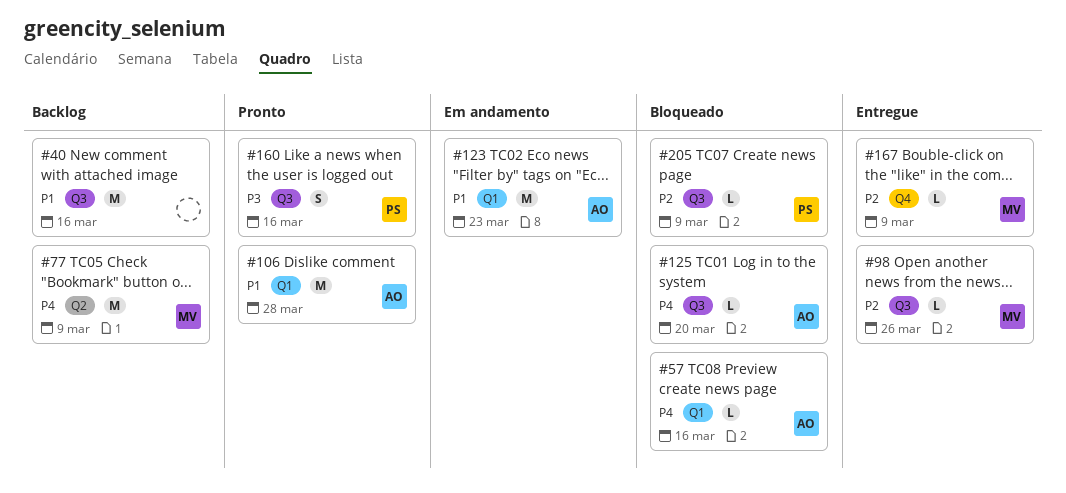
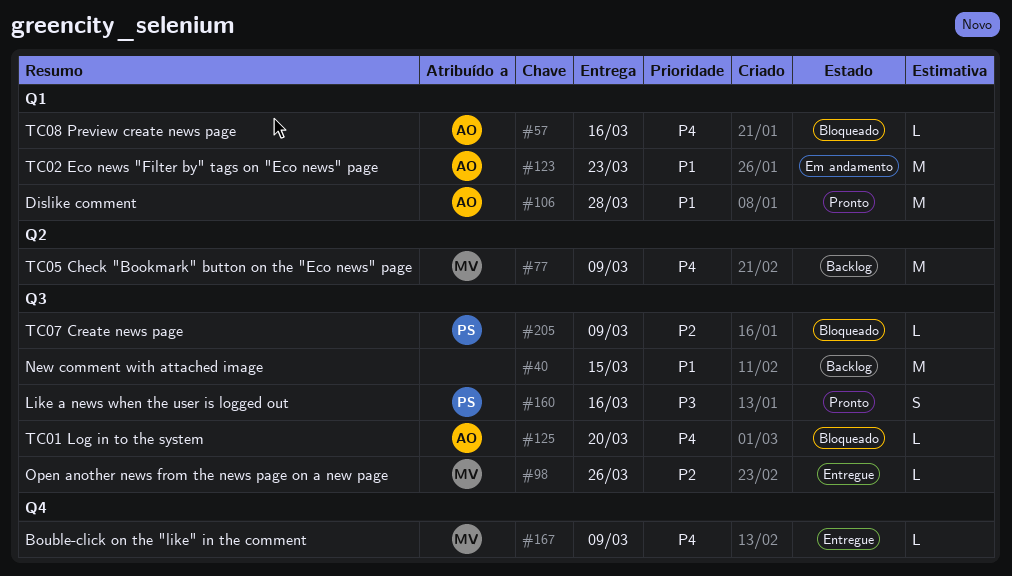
#40, due: Mar 16 -> Mar 15
#167, priority: P2 -> P4

